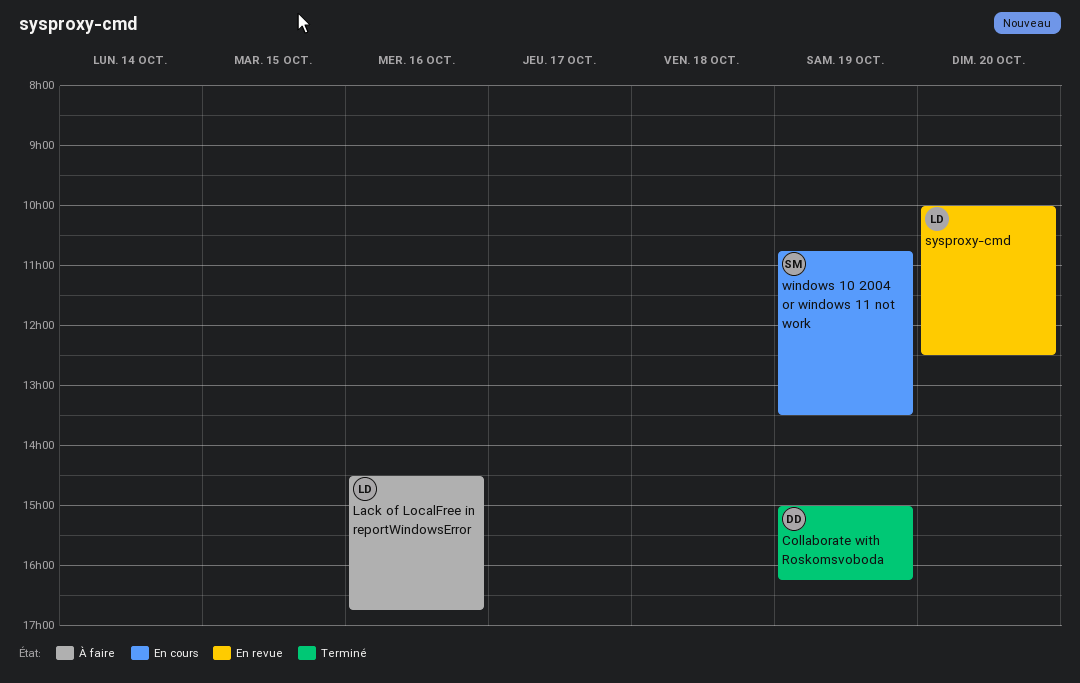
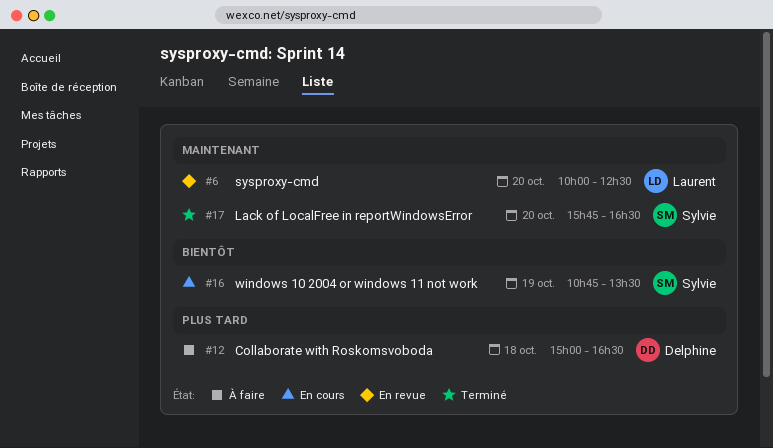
Collaborate with Roskomsvoboda, status: Terminé -> À faire
Collaborate with Roskomsvoboda, day: Oct 19 -> Oct 18
Collaborate with Roskomsvoboda, ends: 16:15 -> 16:30
Lack of LocalFree in reportWindowsError, status: À faire -> Terminé
Lack of LocalFree in reportWindowsError, owner: Laurent -> Sylvie
Lack of LocalFree in reportWindowsError, day: Oct 16 -> Oct 20
Lack of LocalFree in reportWindowsError, begins: 14:30 -> 15:45
Lack of LocalFree in reportWindowsError, ends: 16:45 -> 16:30

